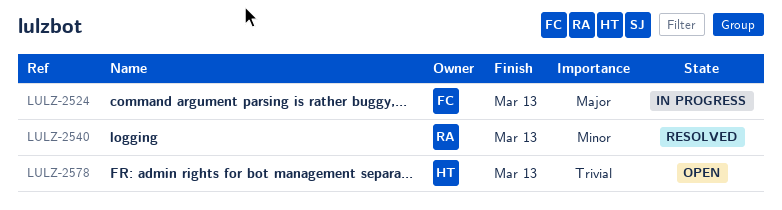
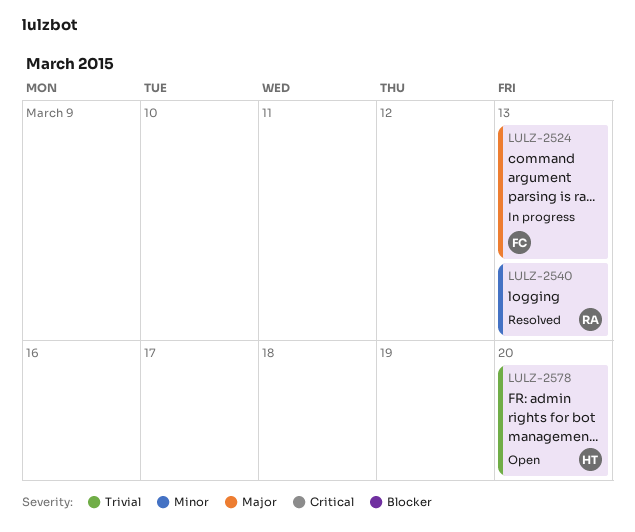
LULZ-2578, due: Mar 13 -> Mar 20

